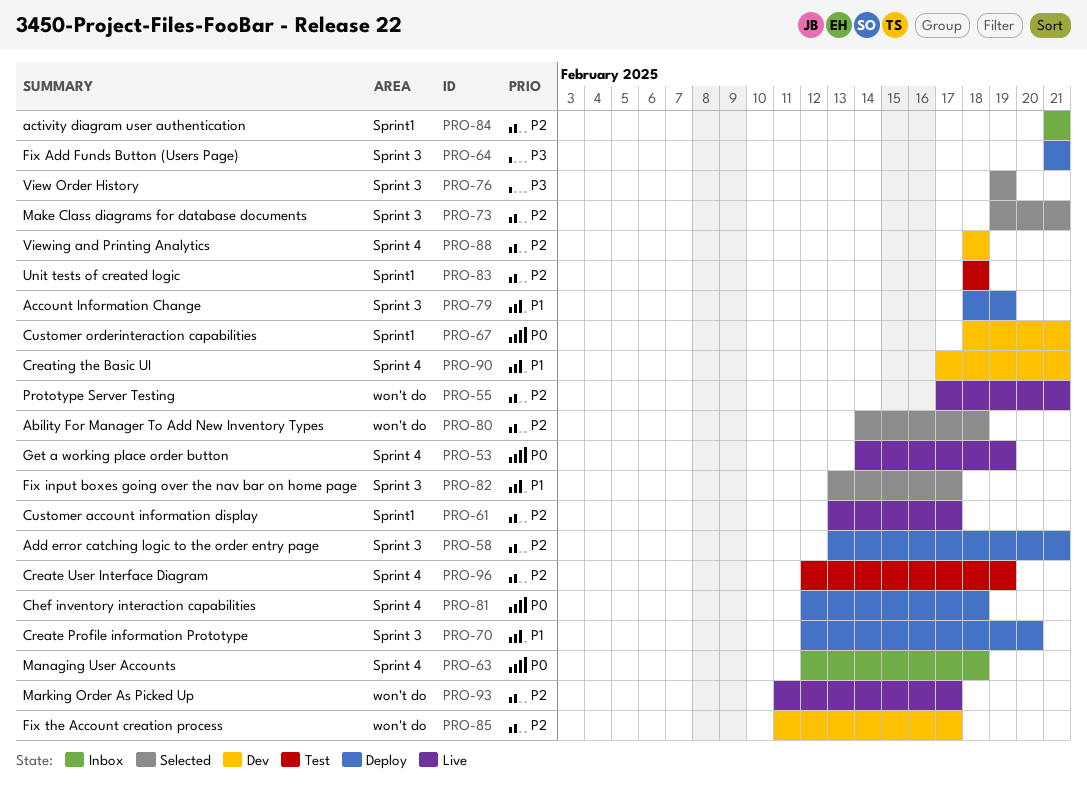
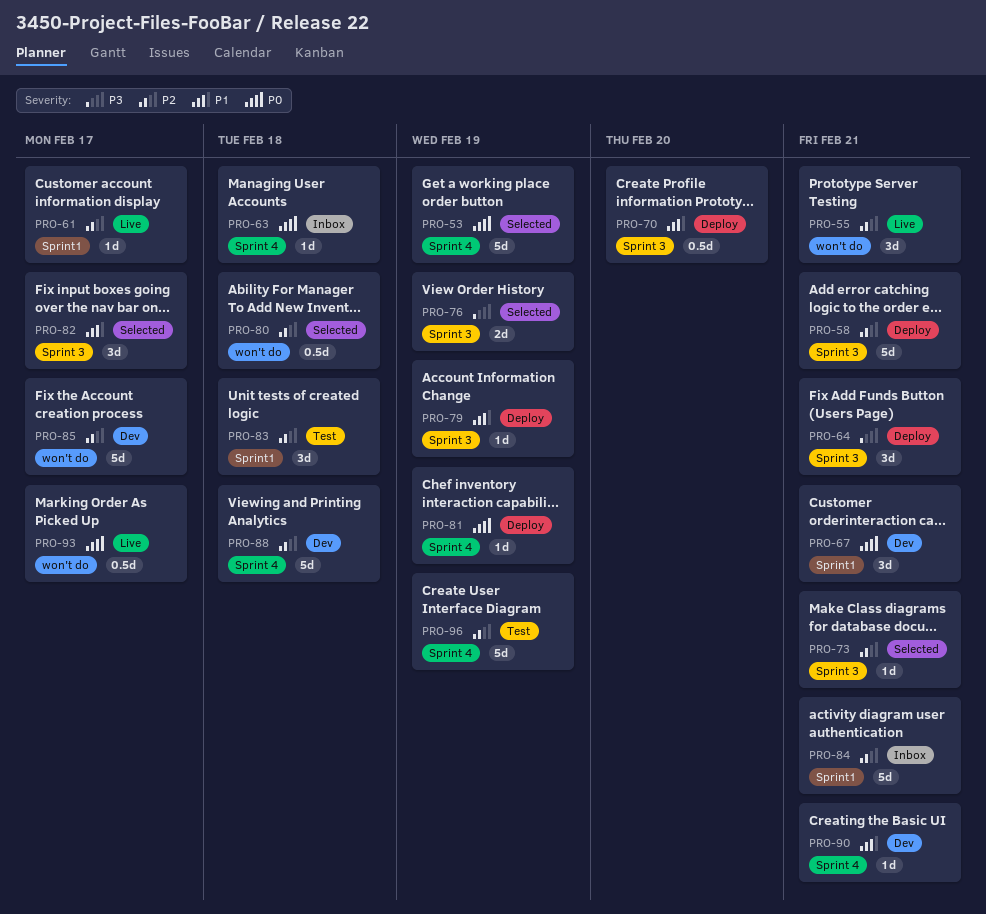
PRO-53, status: Live -> Selected
PRO-81, due: Feb 18 -> Feb 19
PRO-93, priority: P2 -> P0

